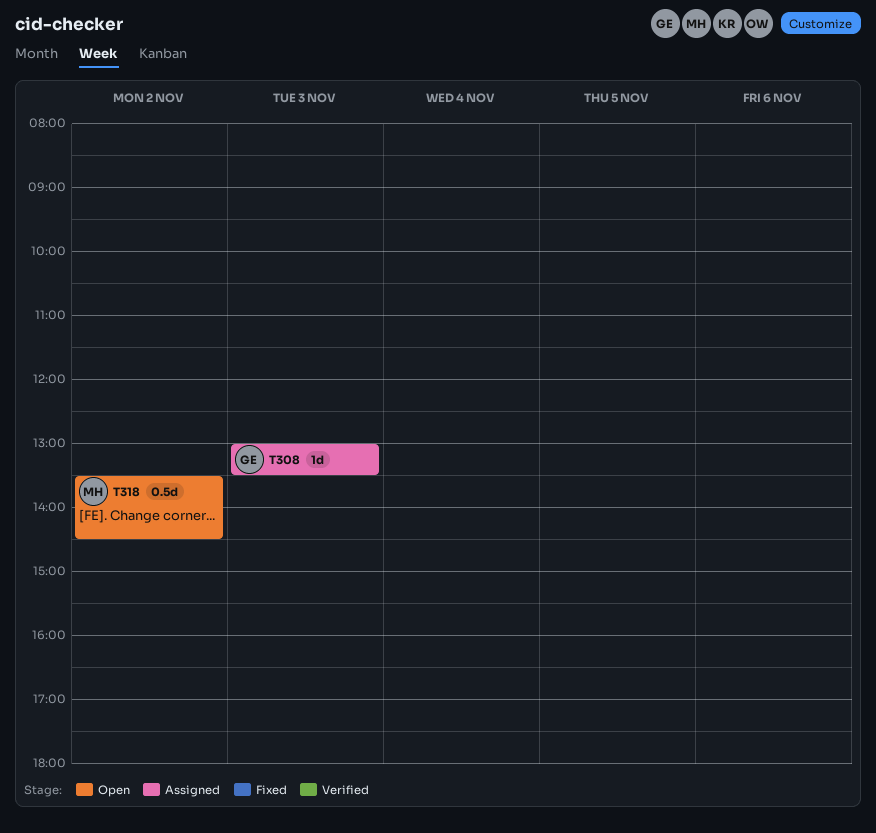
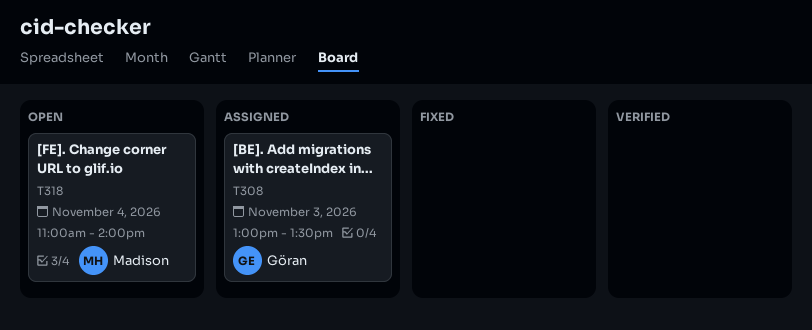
T318, day: Nov 2 -> Nov 4
T318, begins: 13:30 -> 11:00
T318, ends: 14:30 -> 14:00

